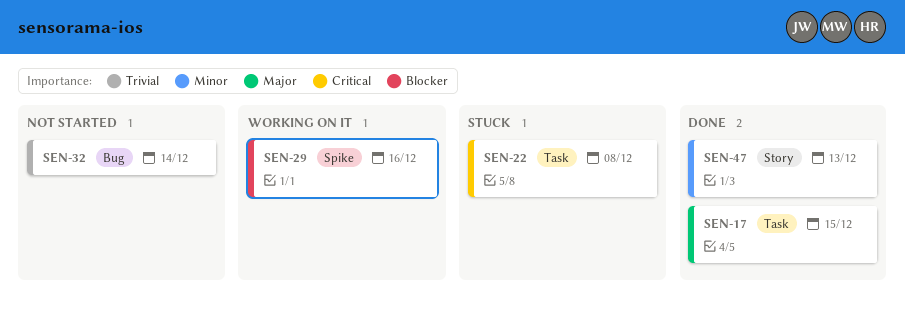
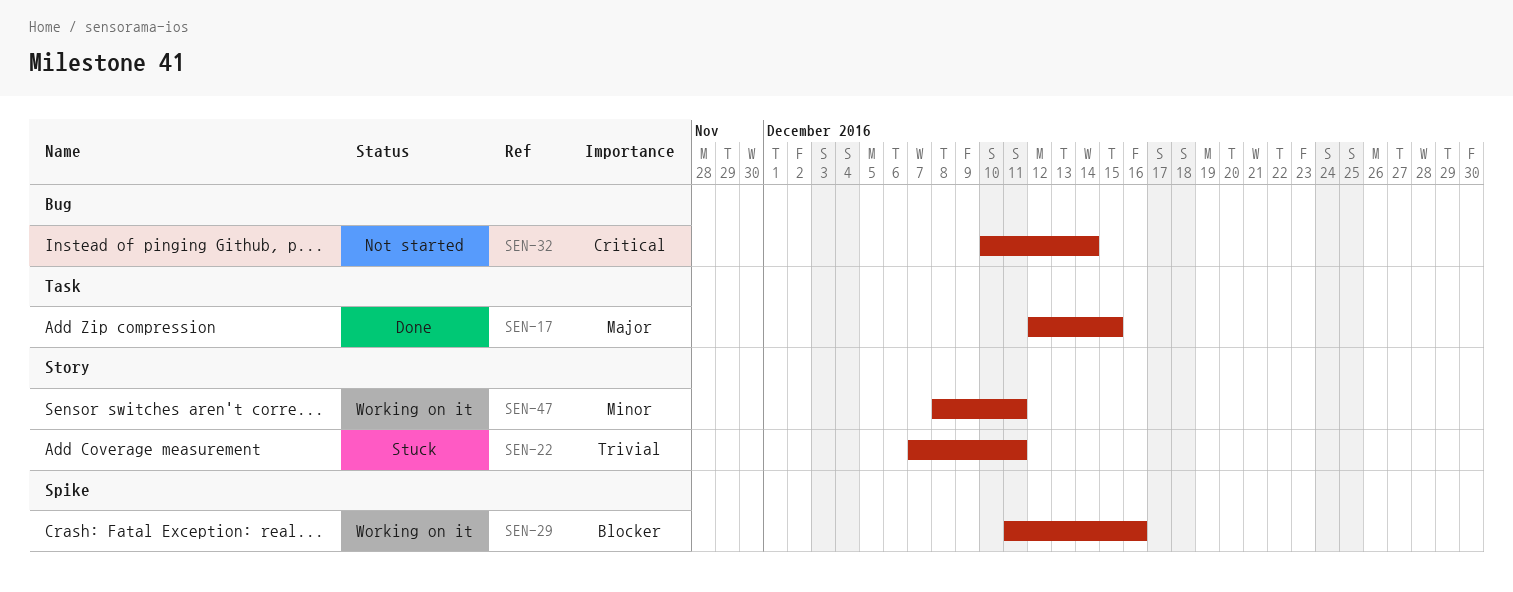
SEN-22, priority: Critical -> Trivial
SEN-22, label: Task -> Story
SEN-22, due: Dec 8 -> Dec 11
SEN-32, priority: Trivial -> Critical
SEN-47, status: Done -> Working on it
SEN-47, due: Dec 13 -> Dec 11

